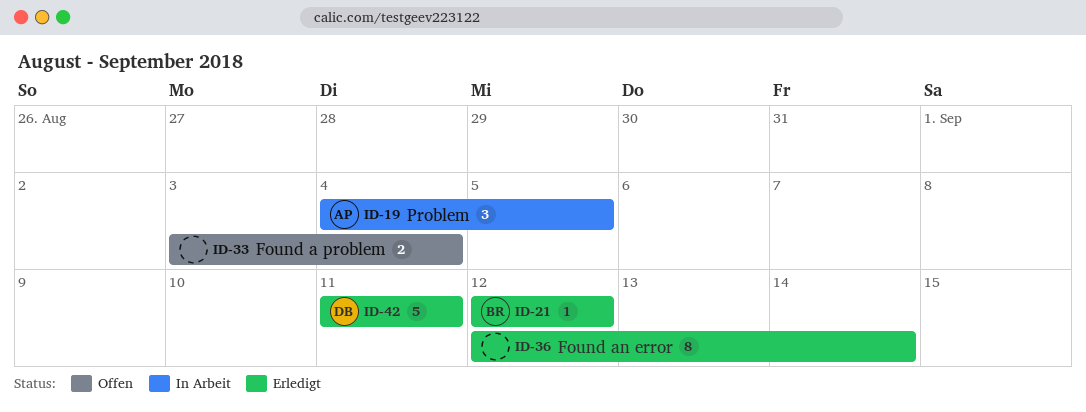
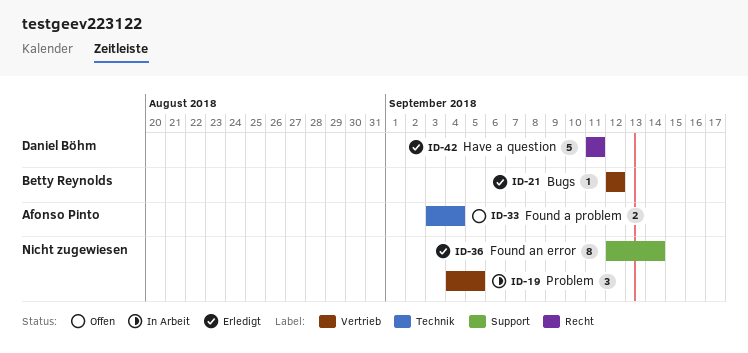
ID-19, owner: Afonso Pinto -> none
ID-33, owner: none -> Afonso Pinto

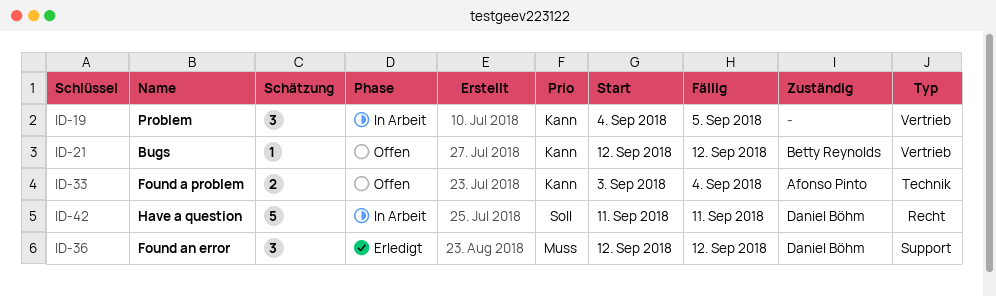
ID-21, status: Erledigt -> Offen
ID-36, owner: none -> Daniel Böhm
ID-36, estimate: 8 -> 3
ID-36, due: Sep 14 -> Sep 12
ID-42, status: Erledigt -> In Arbeit

